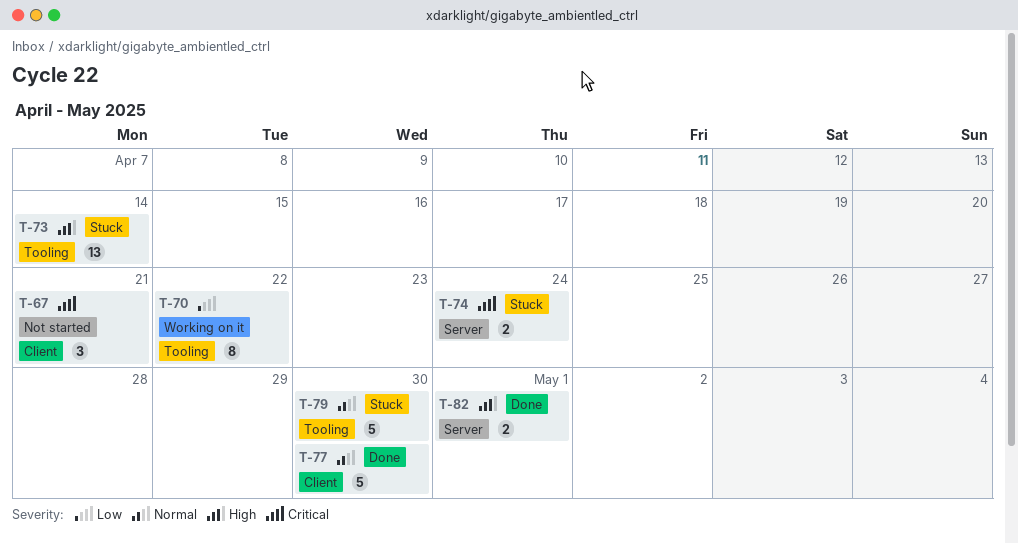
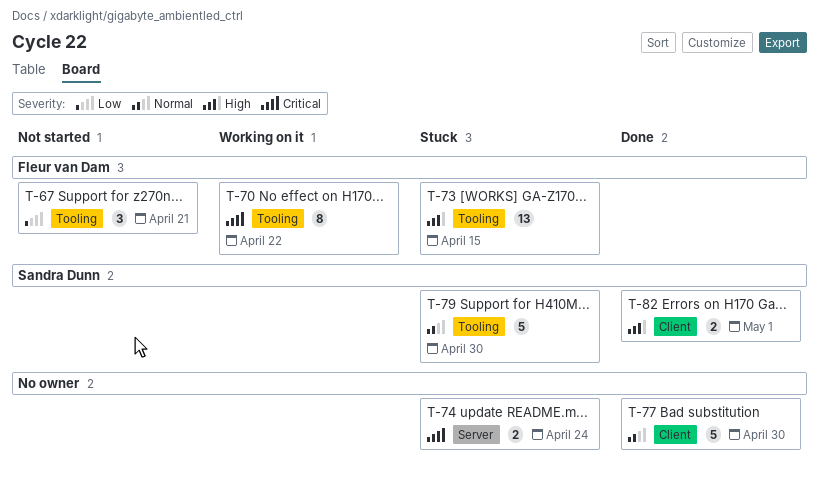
T-67, priority: Critical -> Low
T-67, label: Client -> Tooling
T-70, priority: Low -> Critical
T-73, due: Apr 14 -> Apr 15
T-82, label: Server -> Client

